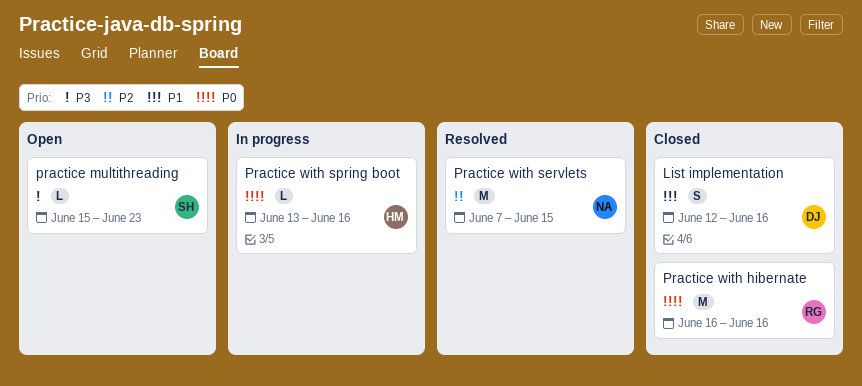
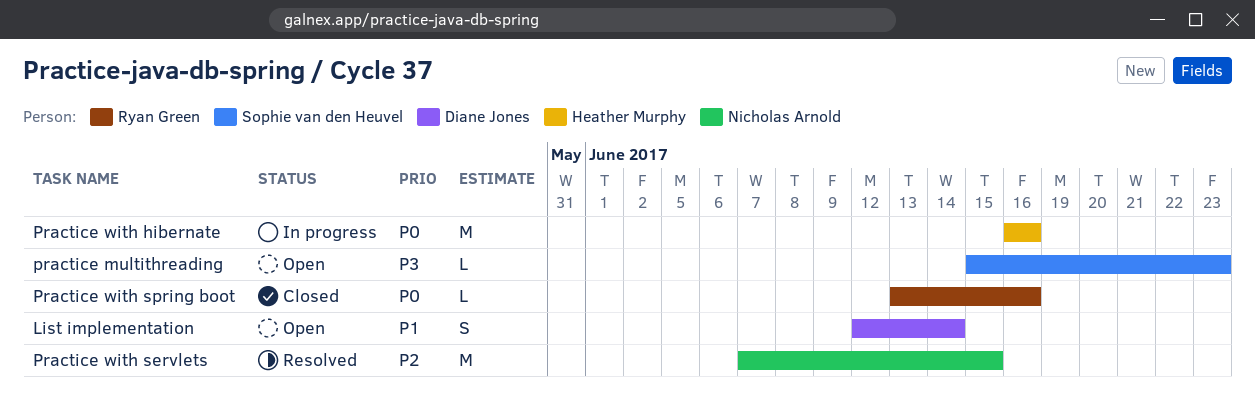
List implementation, status: Closed -> Open
List implementation, due: Jun 16 -> Jun 14
Practice with hibernate, status: Closed -> In progress
Practice with hibernate, owner: Ryan Green -> Heather Murphy
Practice with spring boot, status: In progress -> Closed
Practice with spring boot, owner: Heather Murphy -> Ryan Green

